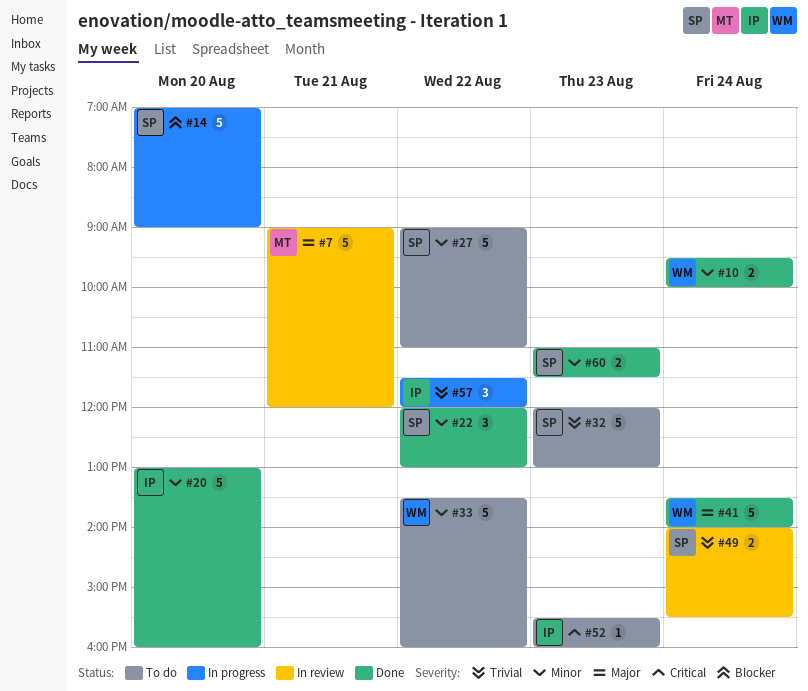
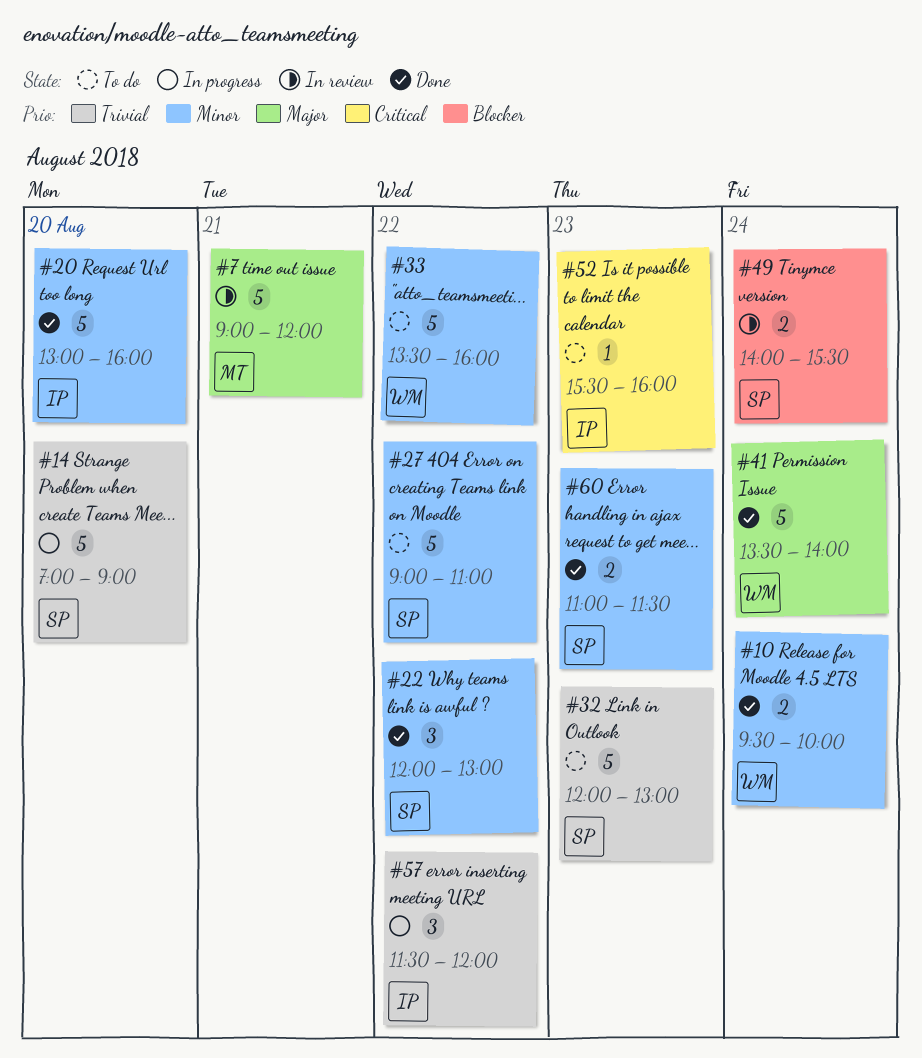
#14, priority: Blocker -> Trivial
#49, priority: Trivial -> Blocker

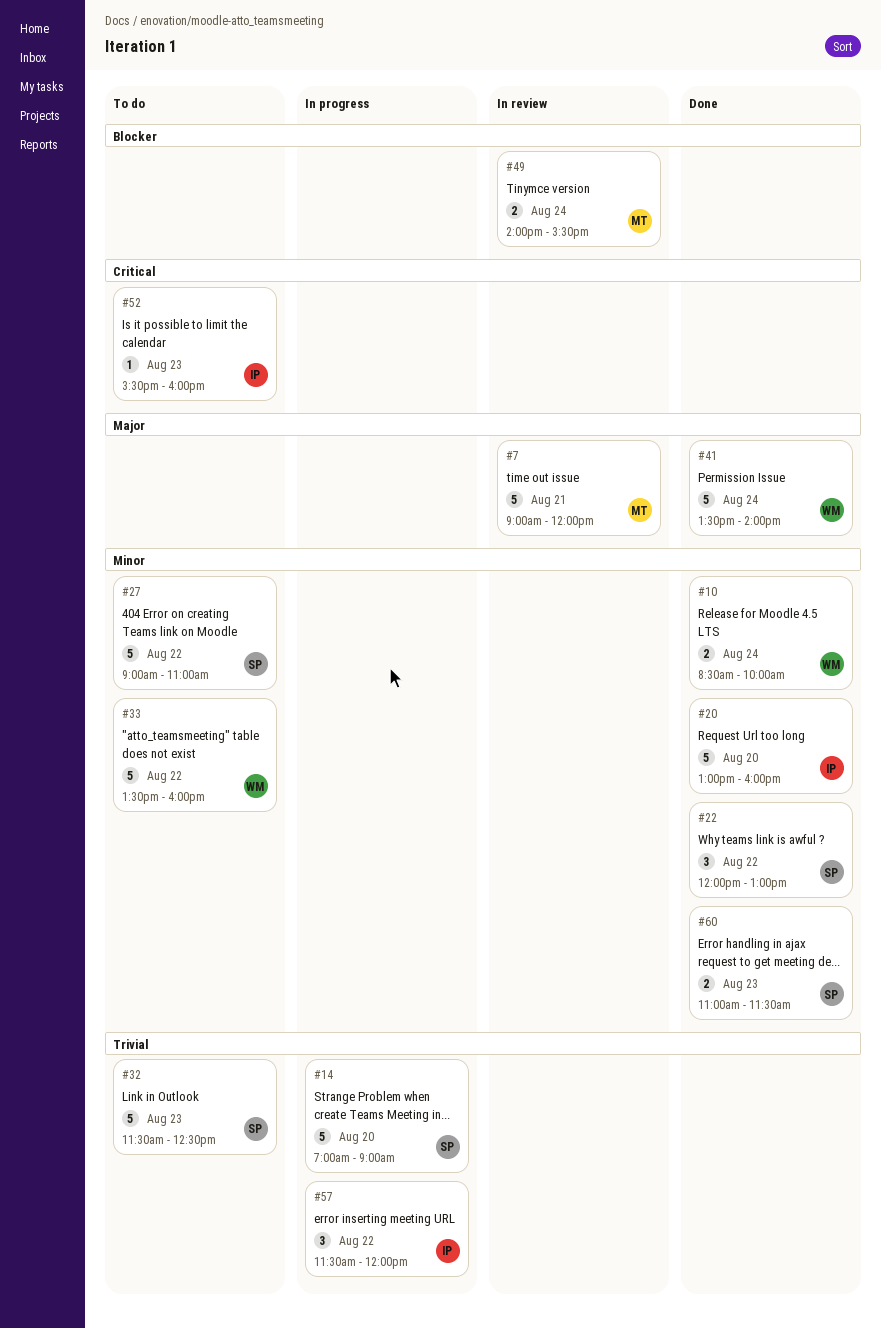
#10, begins: 09:30 -> 08:30
#32, begins: 12:00 -> 11:30
#32, ends: 13:00 -> 12:30
#49, owner: SP -> MT

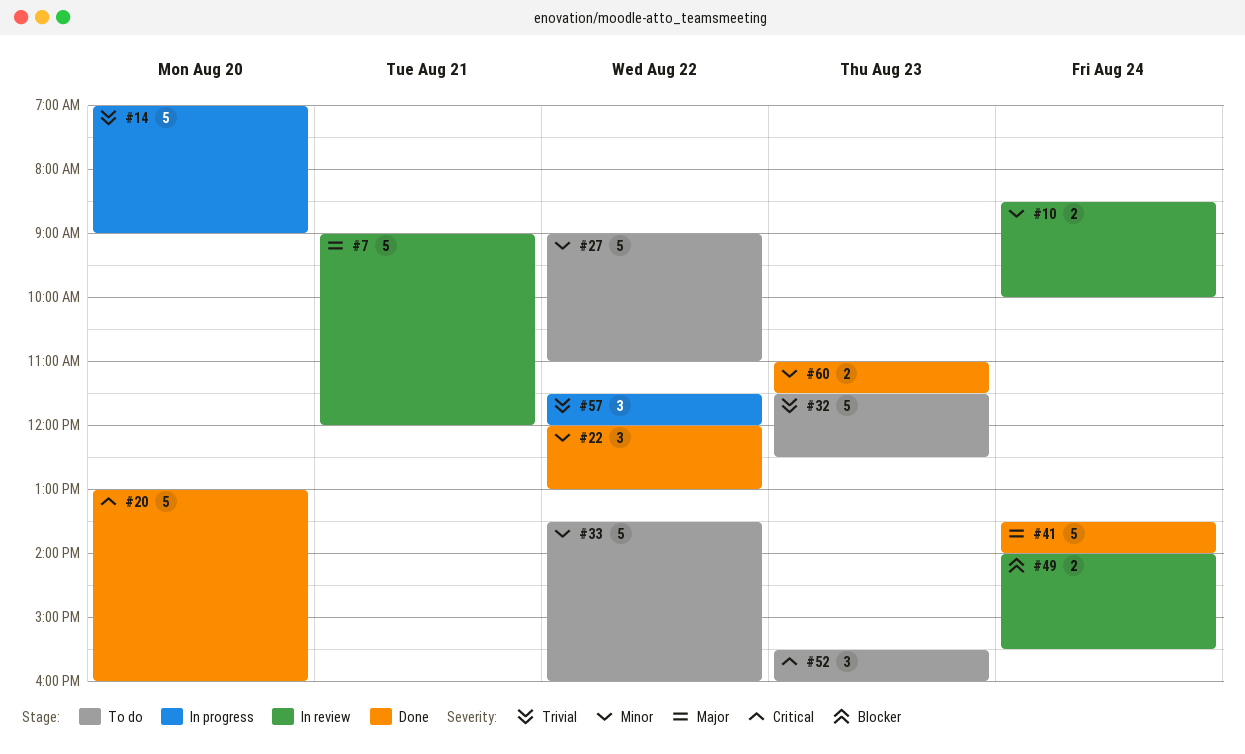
#10, status: Done -> In review
#20, priority: Minor -> Critical
#52, estimate: 1 -> 3

